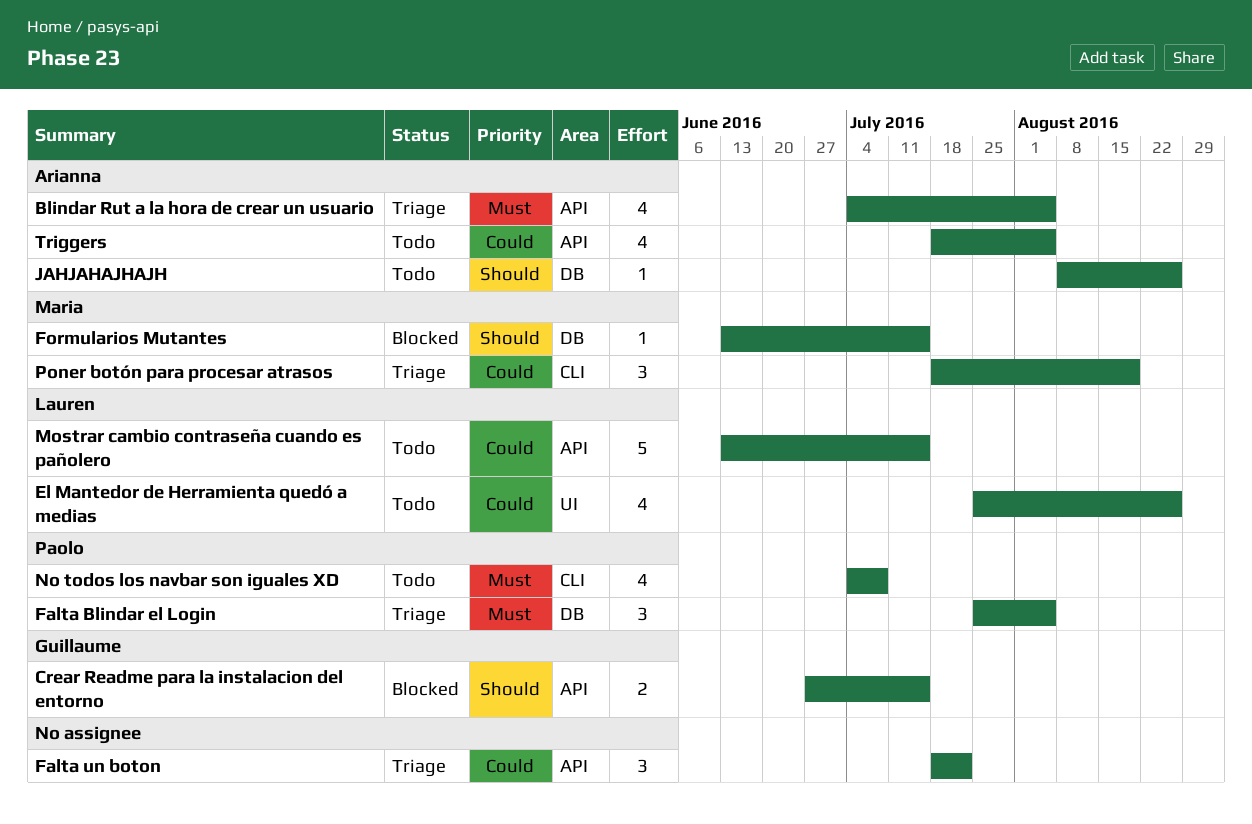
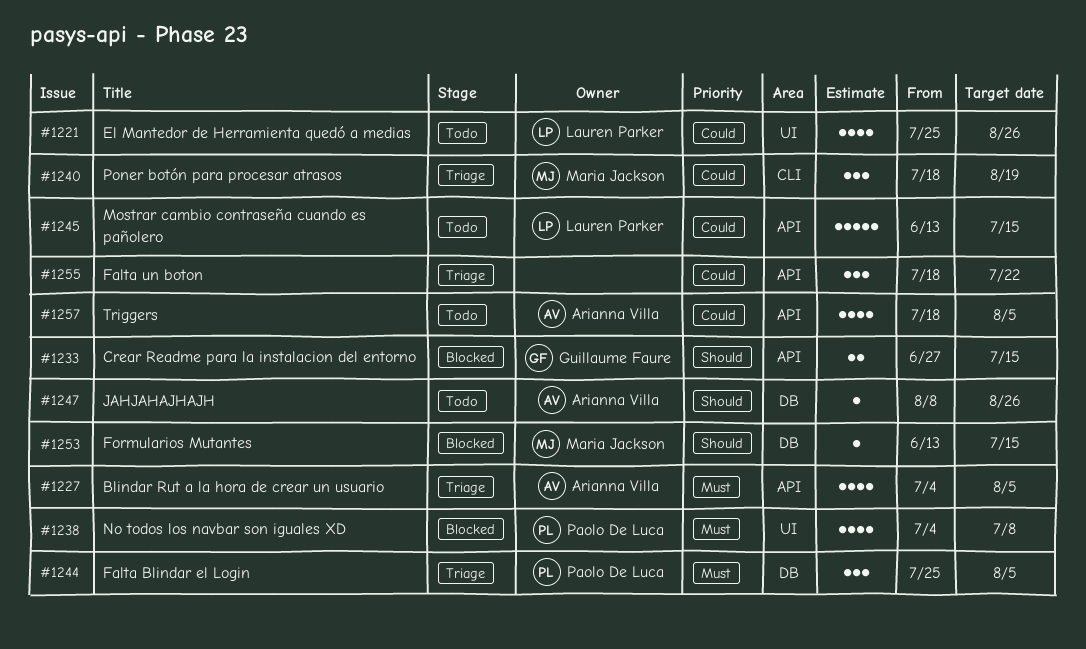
No todos los navbar son iguales XD, status: Todo -> Blocked
No todos los navbar son iguales XD, label: CLI -> UI

